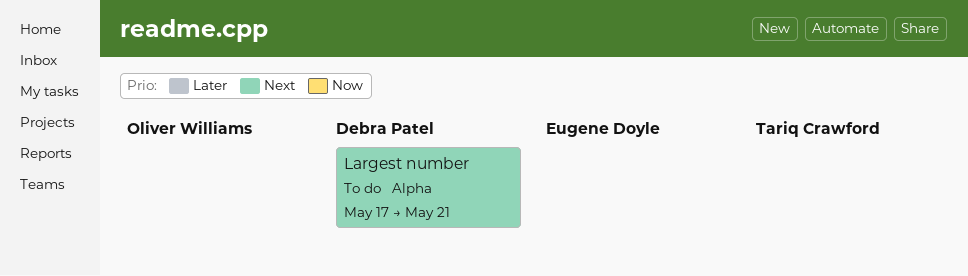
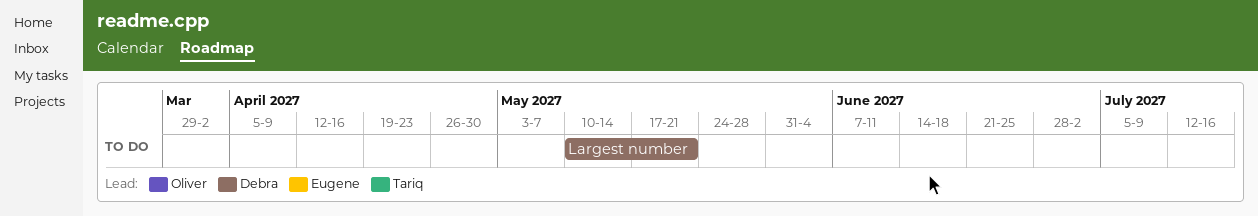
Largest number, start: May 17 -> May 10

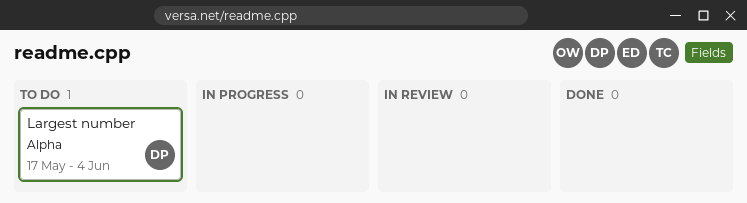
Largest number, start: May 10 -> May 17
Largest number, due: May 21 -> Jun 4

